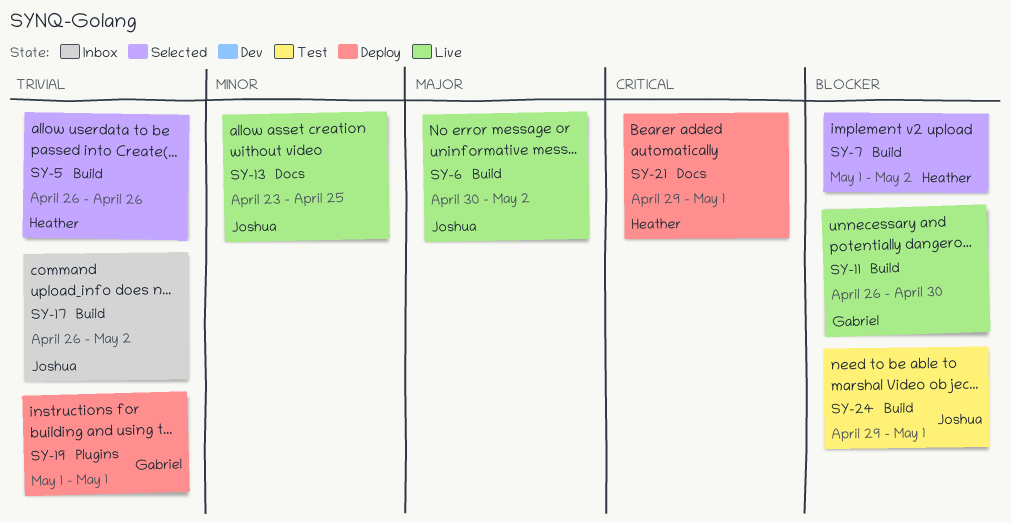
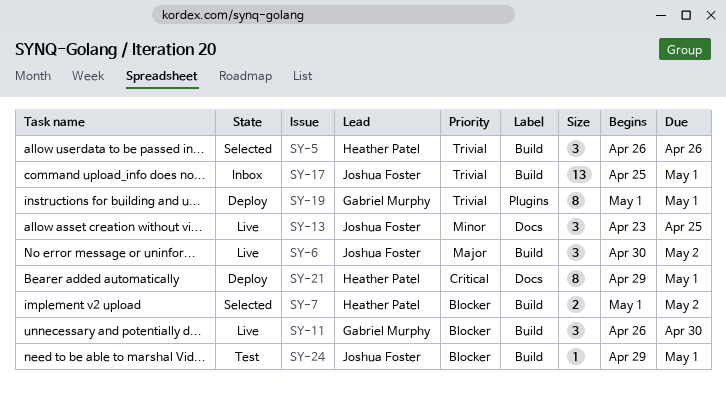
SY-17, start: Apr 26 -> Apr 25
SY-17, due: May 2 -> May 1

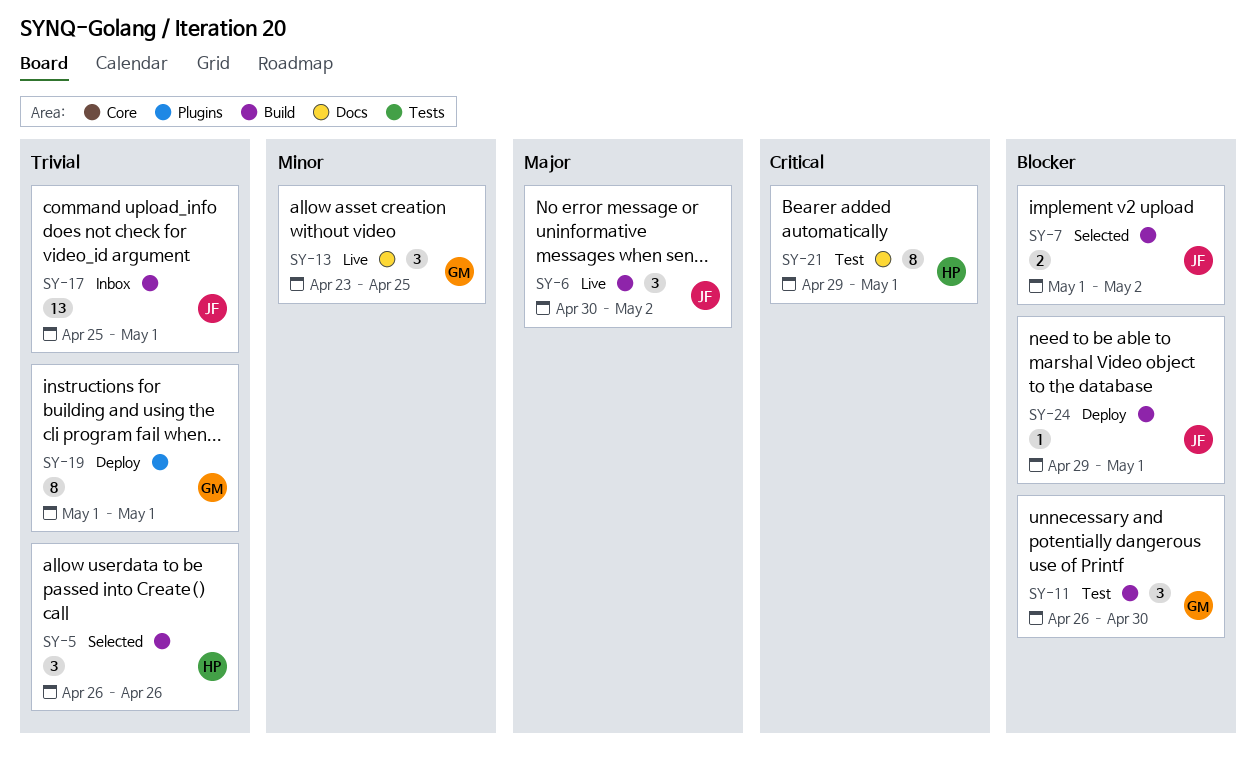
SY-7, owner: Heather Patel -> Joshua Foster
SY-11, status: Live -> Test
SY-13, owner: Joshua Foster -> Gabriel Murphy
SY-21, status: Deploy -> Test
SY-24, status: Test -> Deploy

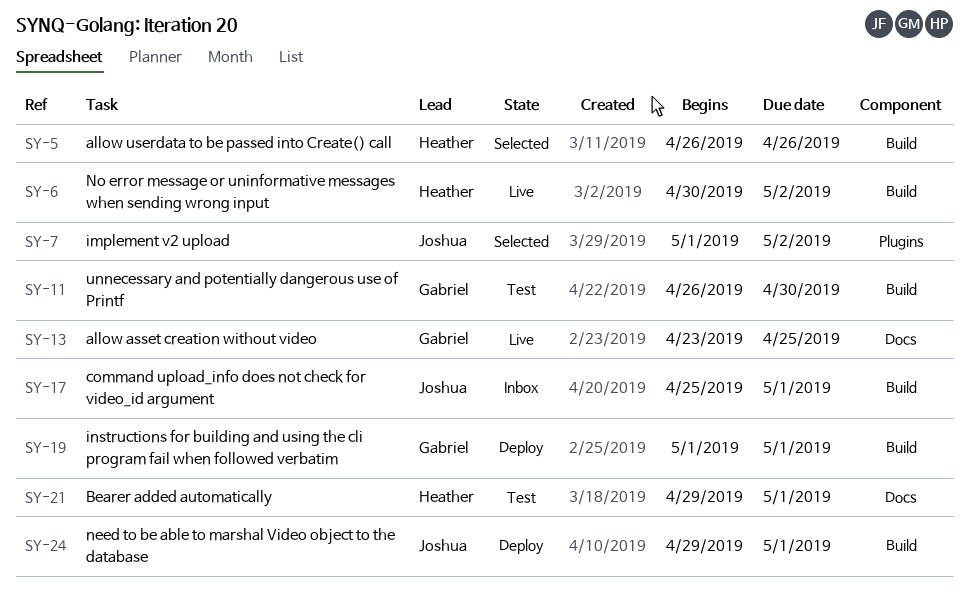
SY-6, owner: Joshua -> Heather
SY-7, label: Build -> Plugins
SY-19, label: Plugins -> Build

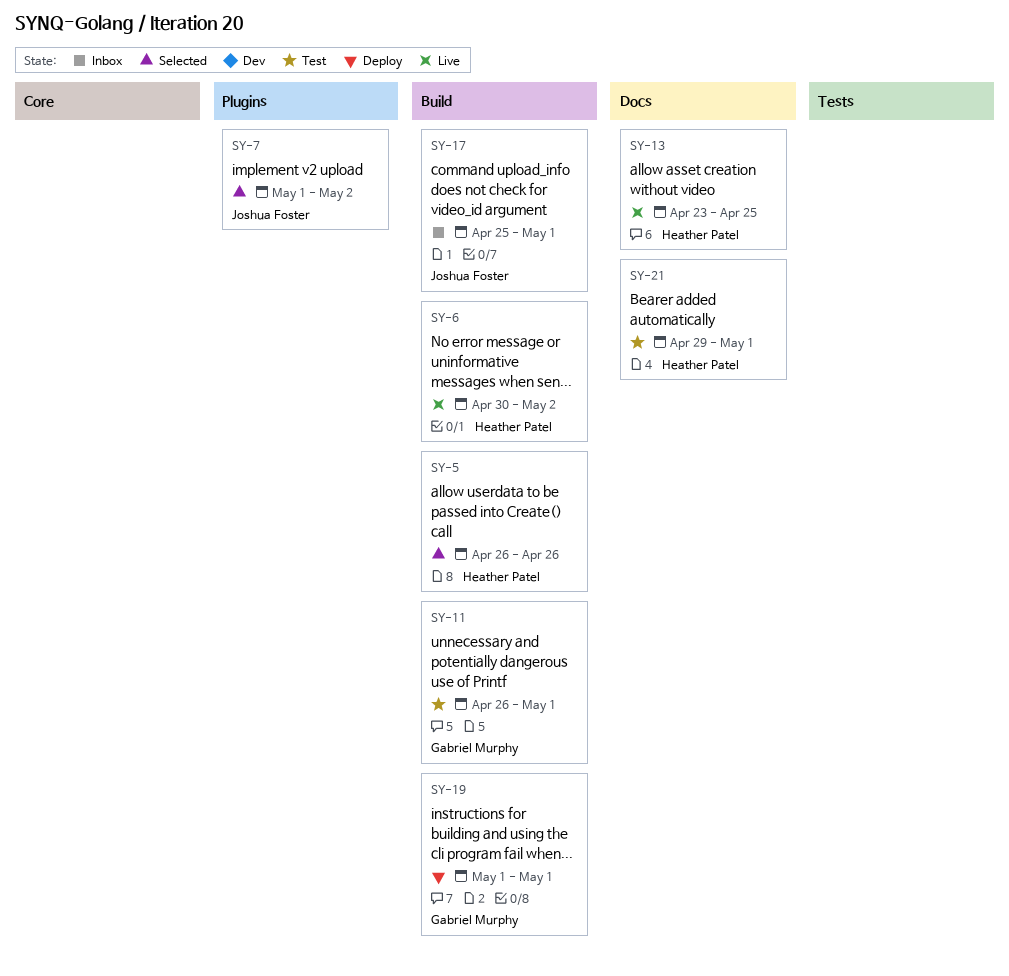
SY-11, due: Apr 30 -> May 1
SY-13, owner: Gabriel Murphy -> Heather Patel
SY-24: present -> none

